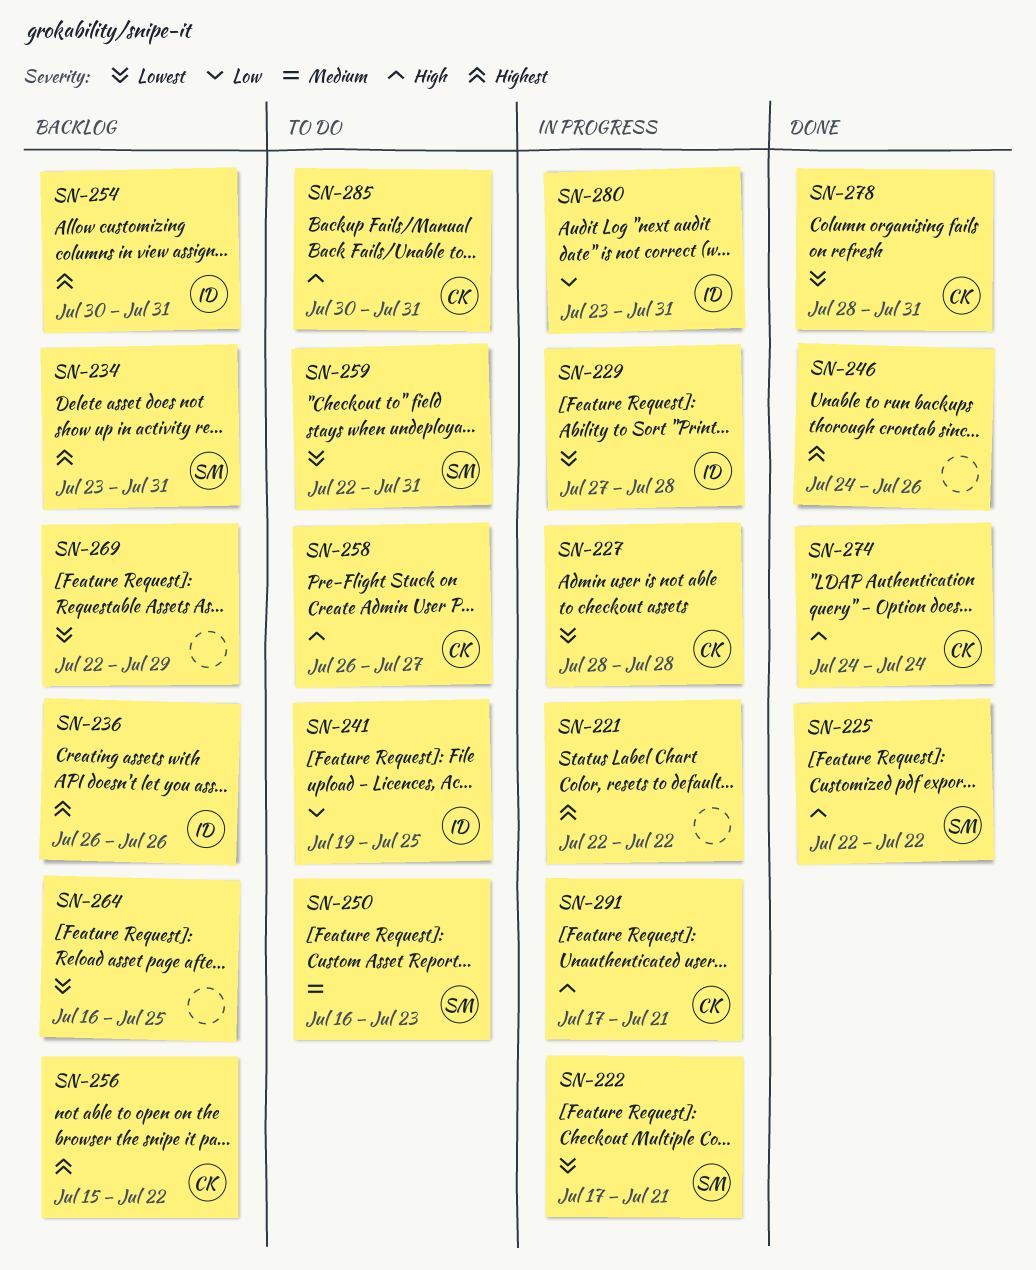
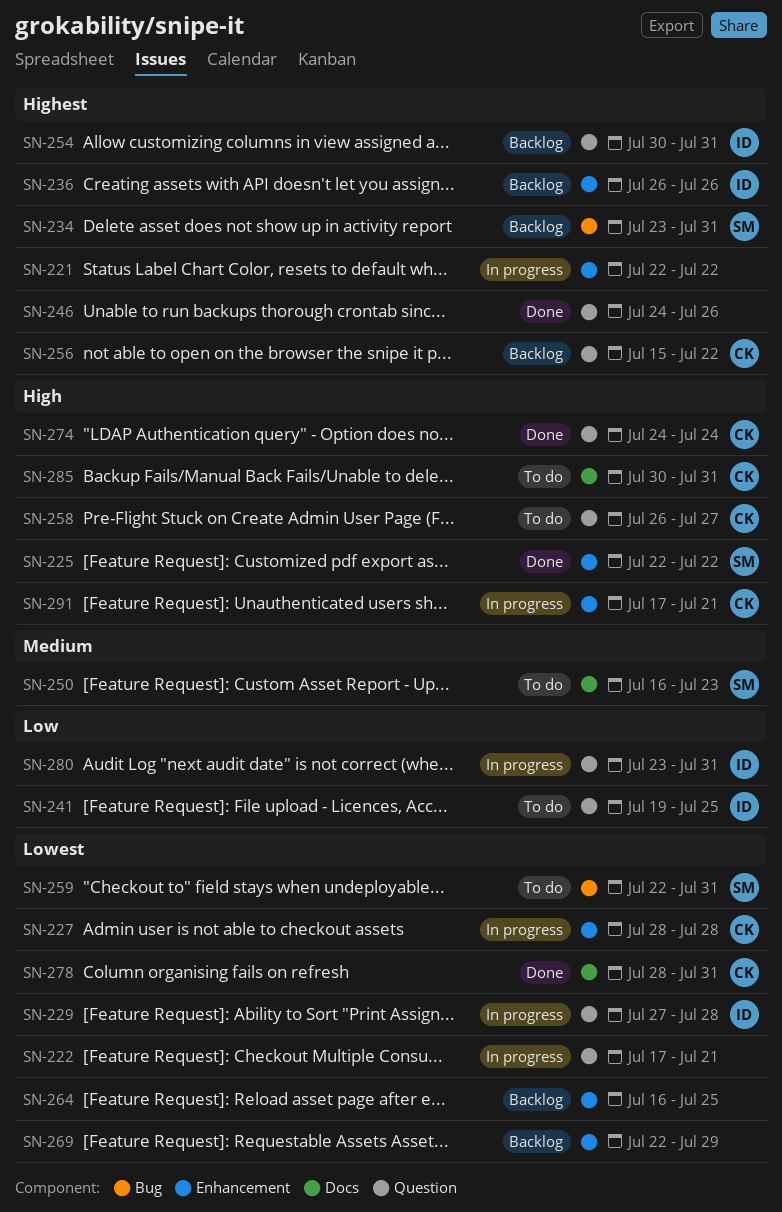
SN-222, owner: SM -> none

